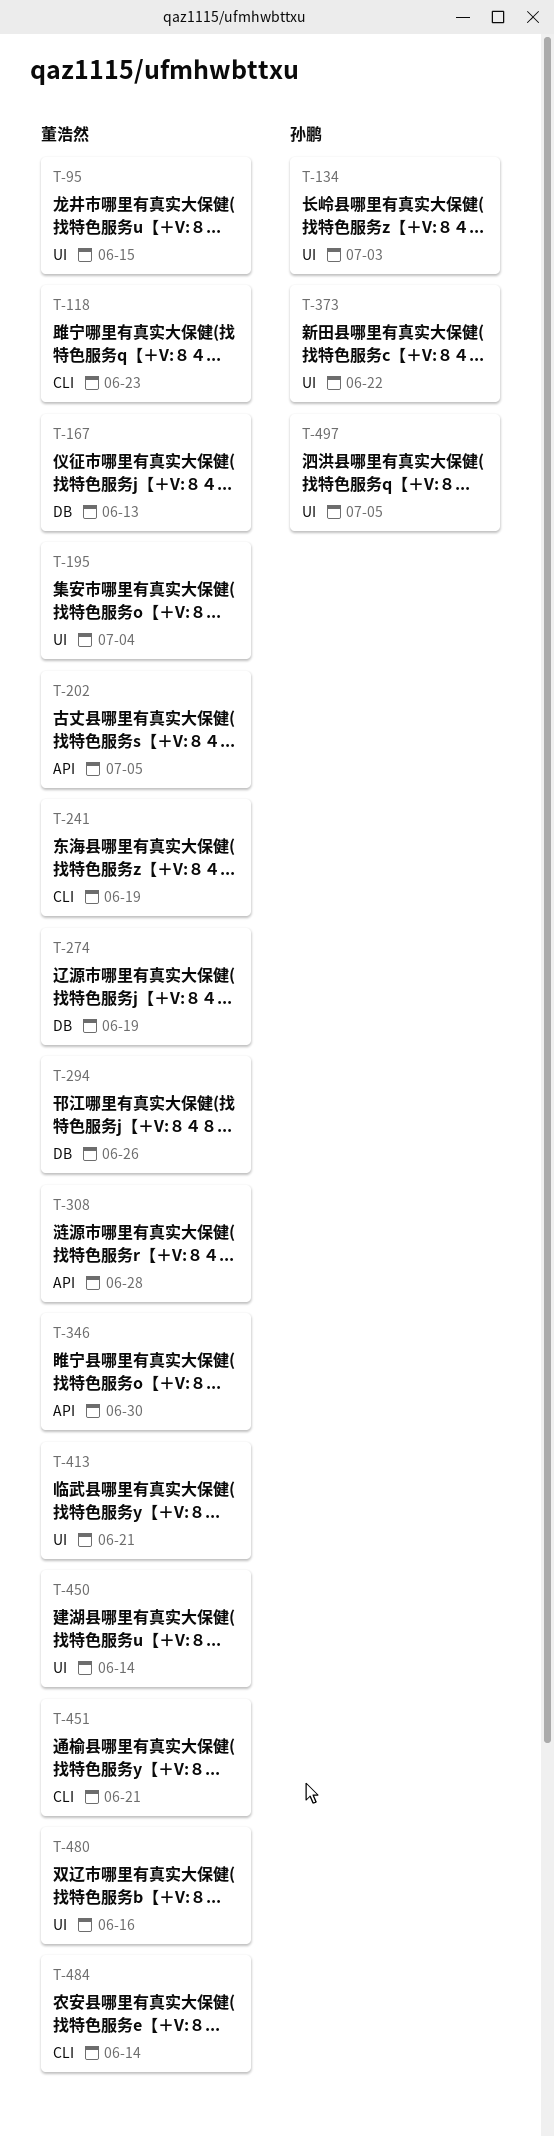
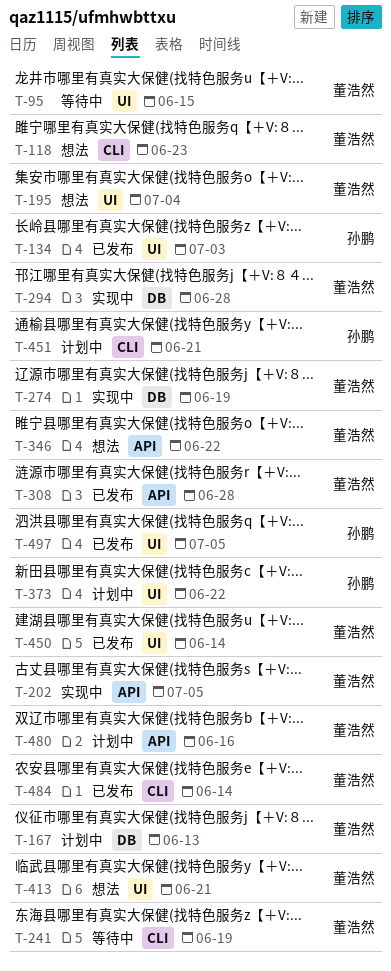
T-294, due: Jun 26 -> Jun 28
T-346, due: Jun 30 -> Jun 22
T-451, owner: 董浩然 -> 孙鹏
T-480, label: UI -> API

